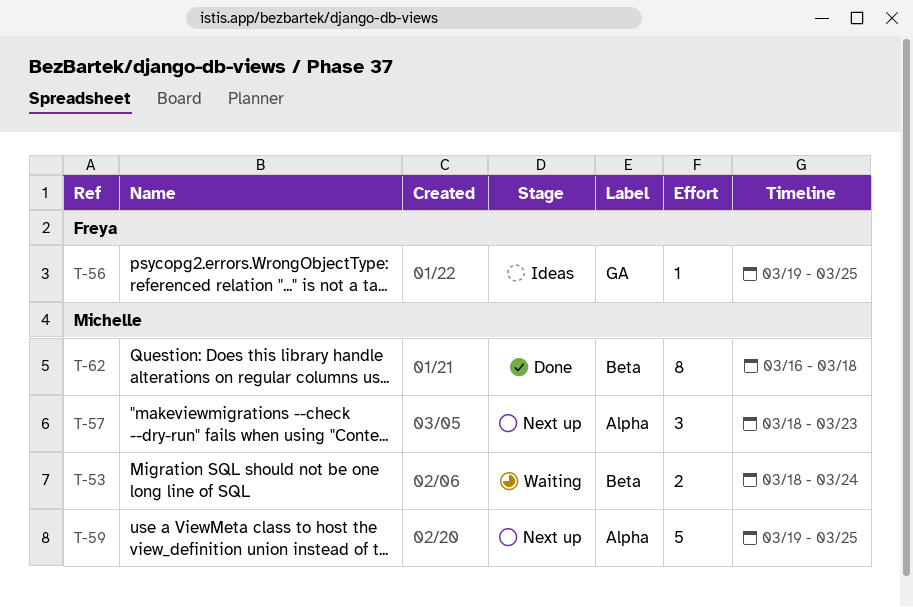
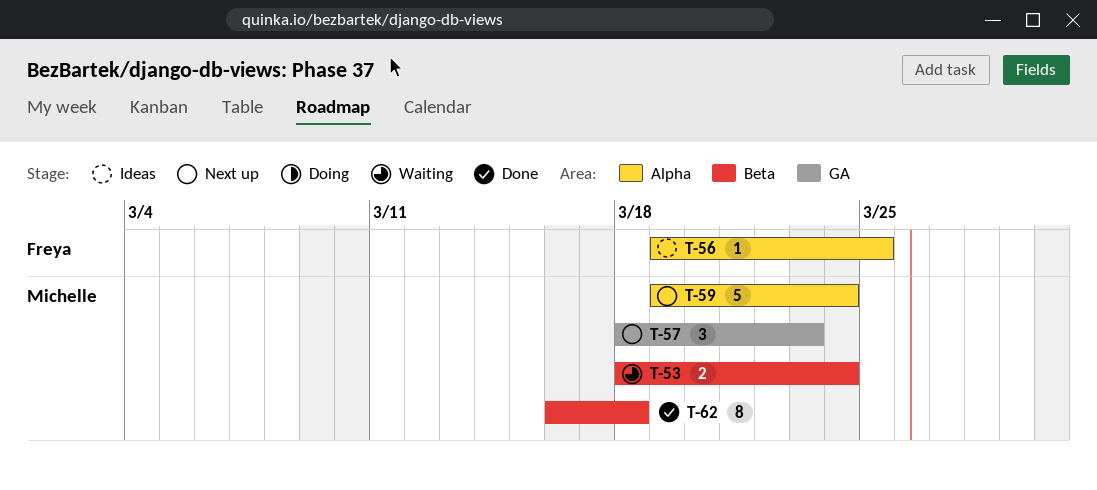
T-56, label: GA -> Alpha
T-57, label: Alpha -> GA
T-59, due: Mar 25 -> Mar 24

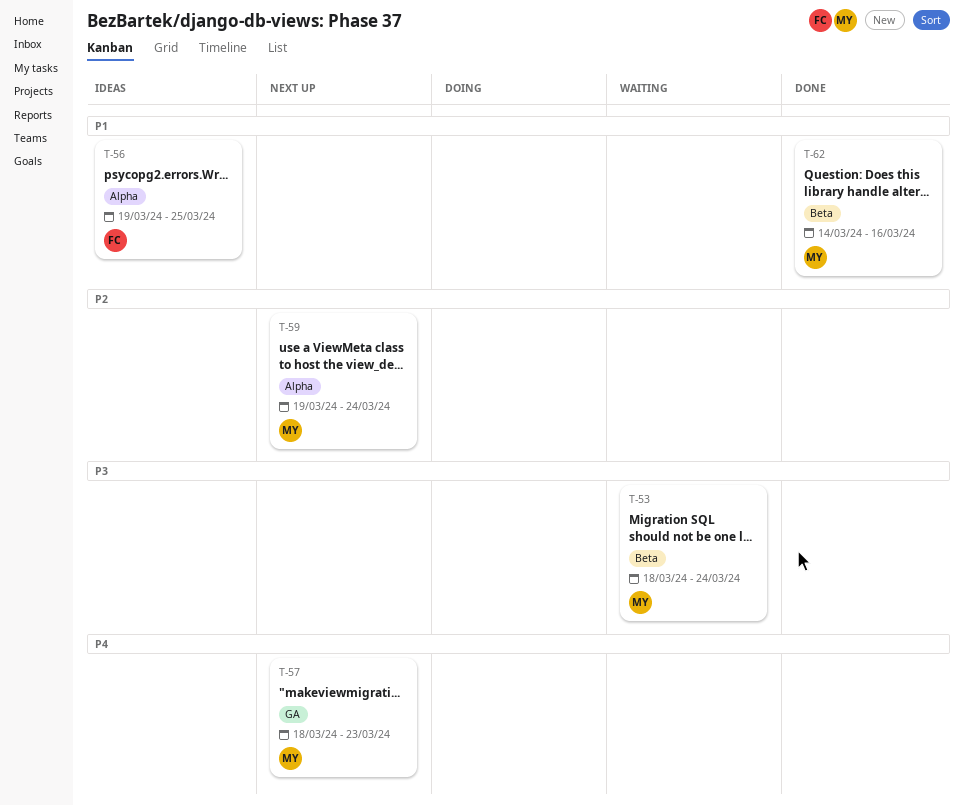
T-62, start: Mar 16 -> Mar 14
T-62, due: Mar 18 -> Mar 16

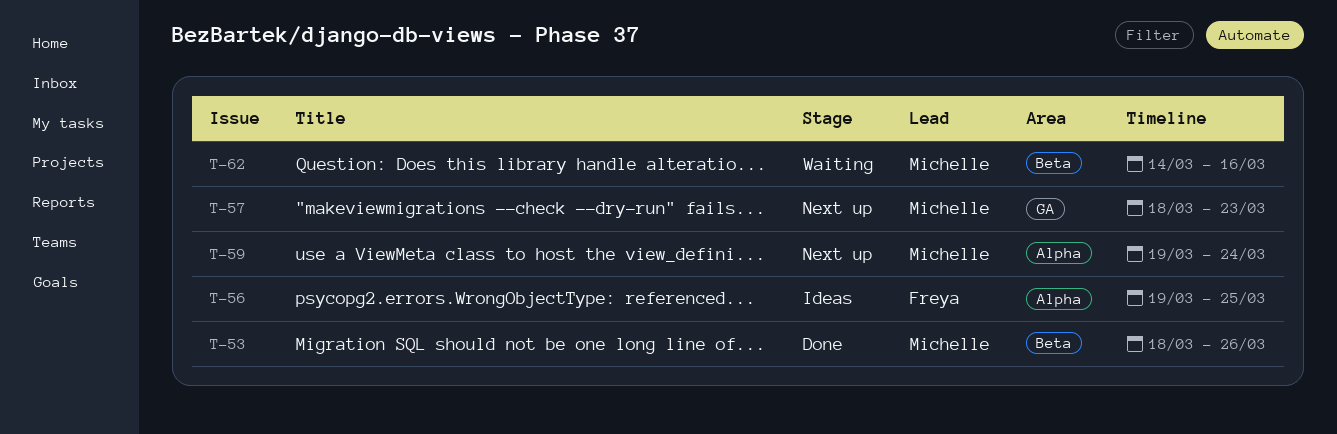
T-53, status: Waiting -> Done
T-53, due: Mar 24 -> Mar 26
T-62, status: Done -> Waiting

